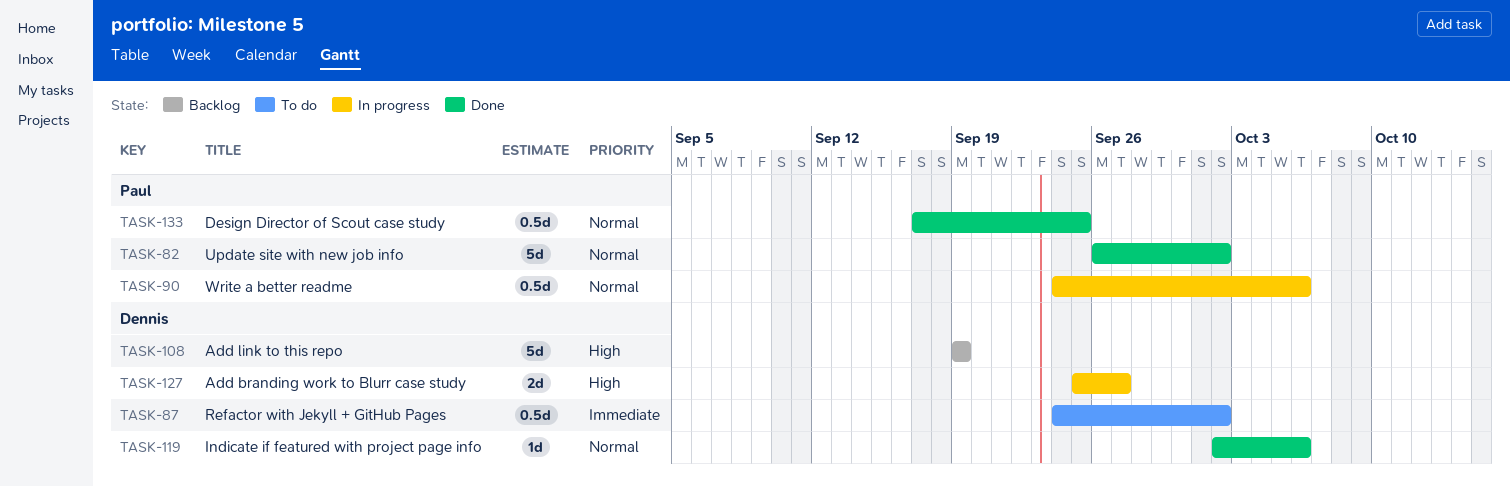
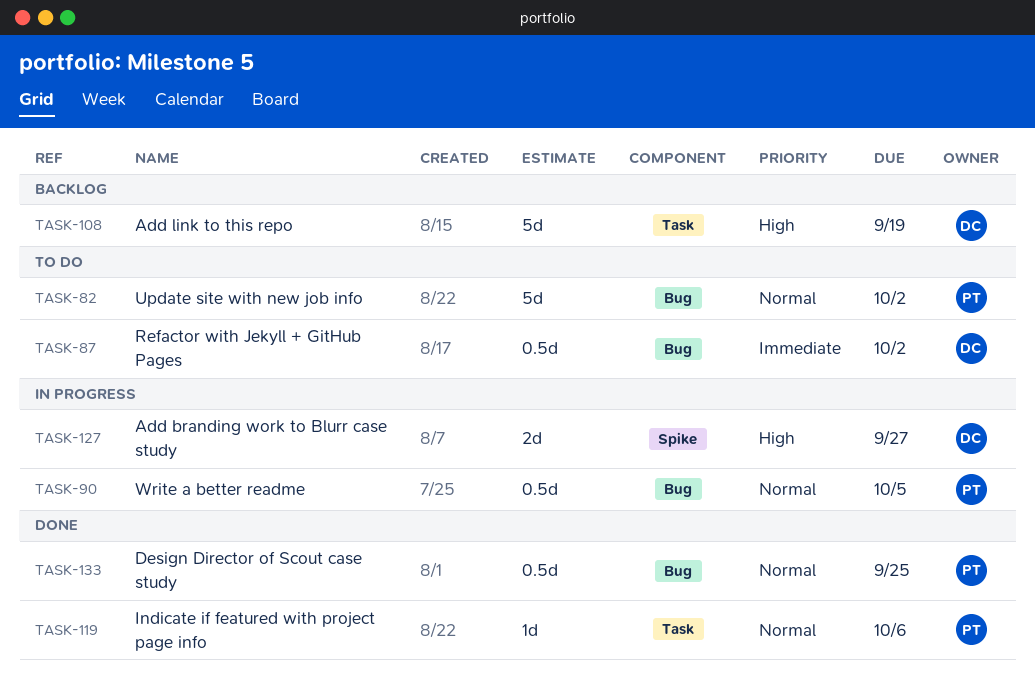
TASK-82, status: Done -> To do
TASK-90, due: Oct 6 -> Oct 5
TASK-119, owner: Dennis -> Paul

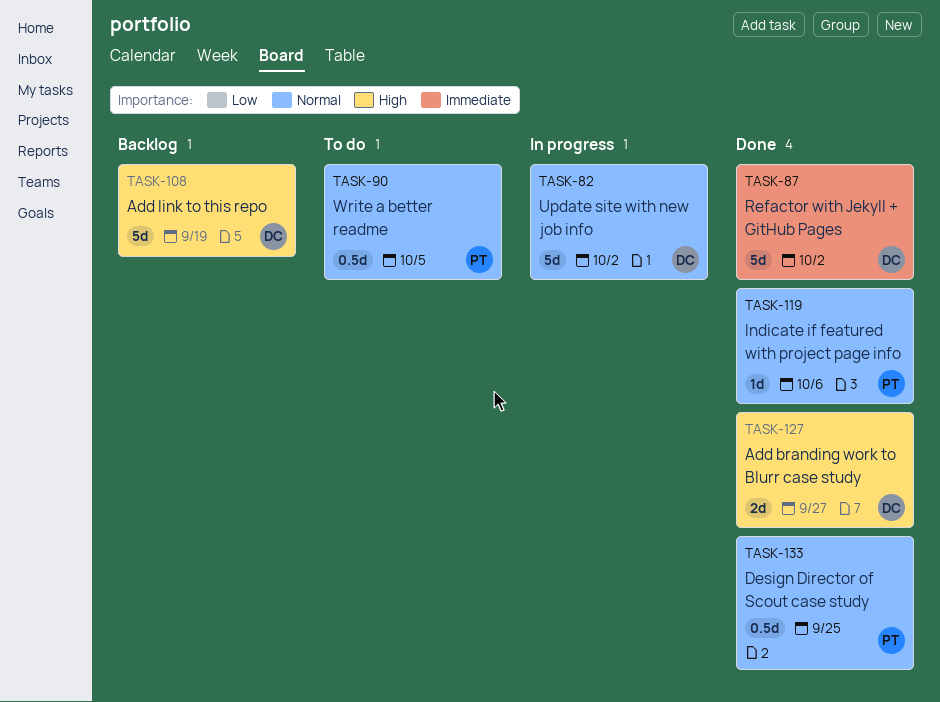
TASK-82, status: To do -> In progress
TASK-82, owner: PT -> DC
TASK-87, status: To do -> Done
TASK-87, estimate: 0.5d -> 5d
TASK-90, status: In progress -> To do
TASK-127, status: In progress -> Done

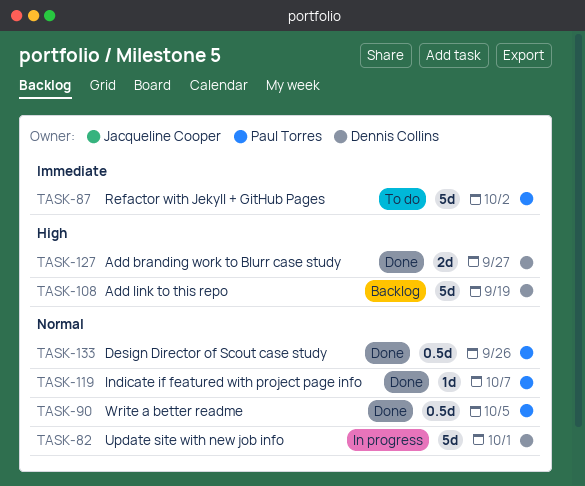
TASK-82, due: Oct 2 -> Oct 1
TASK-87, status: Done -> To do
TASK-87, owner: Dennis Collins -> Paul Torres
TASK-90, status: To do -> Done
TASK-119, due: Oct 6 -> Oct 7
TASK-133, due: Sep 25 -> Sep 26

